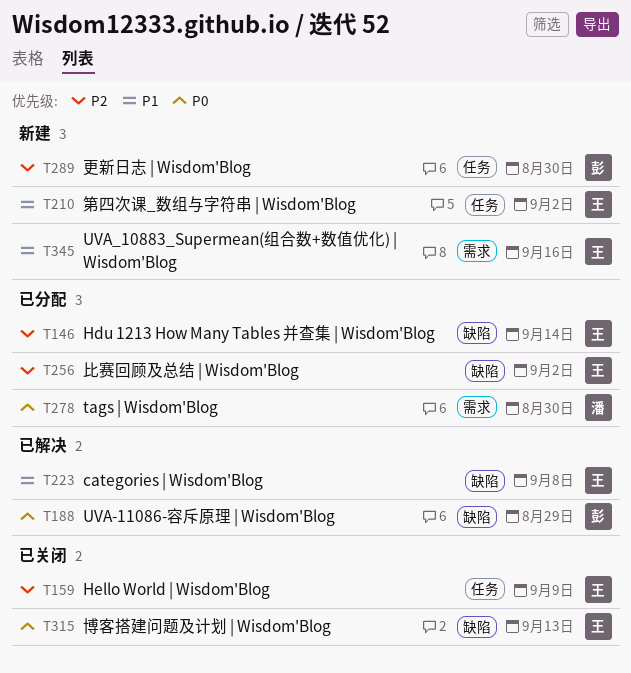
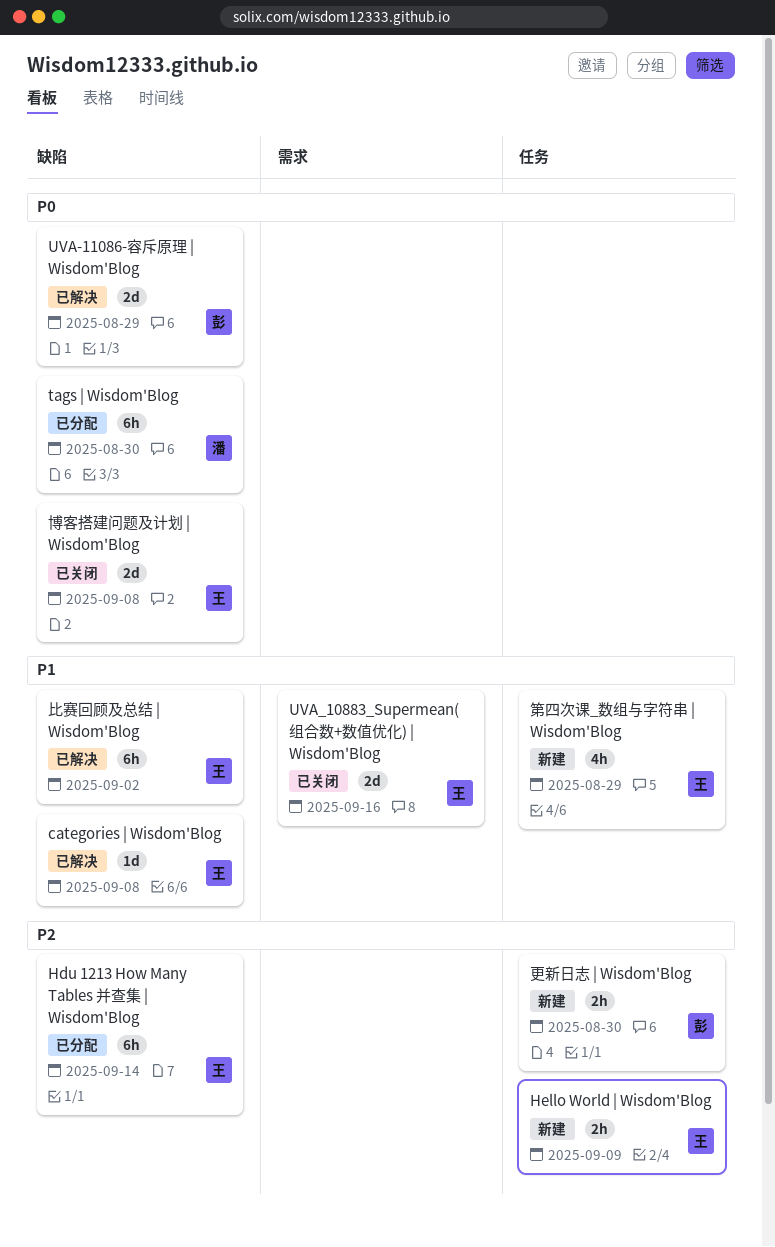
Hello World | Wisdom'Blog, status: 已关闭 -> 新建
tags | Wisdom'Blog, label: 需求 -> 缺陷
UVA_10883_Supermean(组合数+数值优化) | Wisdom'Blog, status: 新建 -> 已关闭
博客搭建问题及计划 | Wisdom'Blog, due: Sep 13 -> Sep 8
比赛回顾及总结 | Wisdom'Blog, status: 已分配 -> 已解决
比赛回顾及总结 | Wisdom'Blog, priority: P2 -> P1
第四次课_数组与字符串 | Wisdom'Blog, due: Sep 2 -> Aug 29

